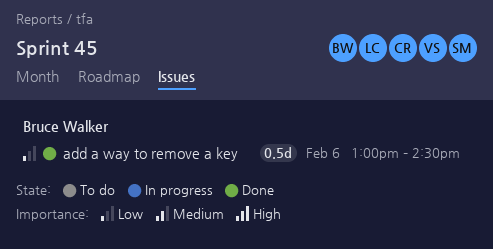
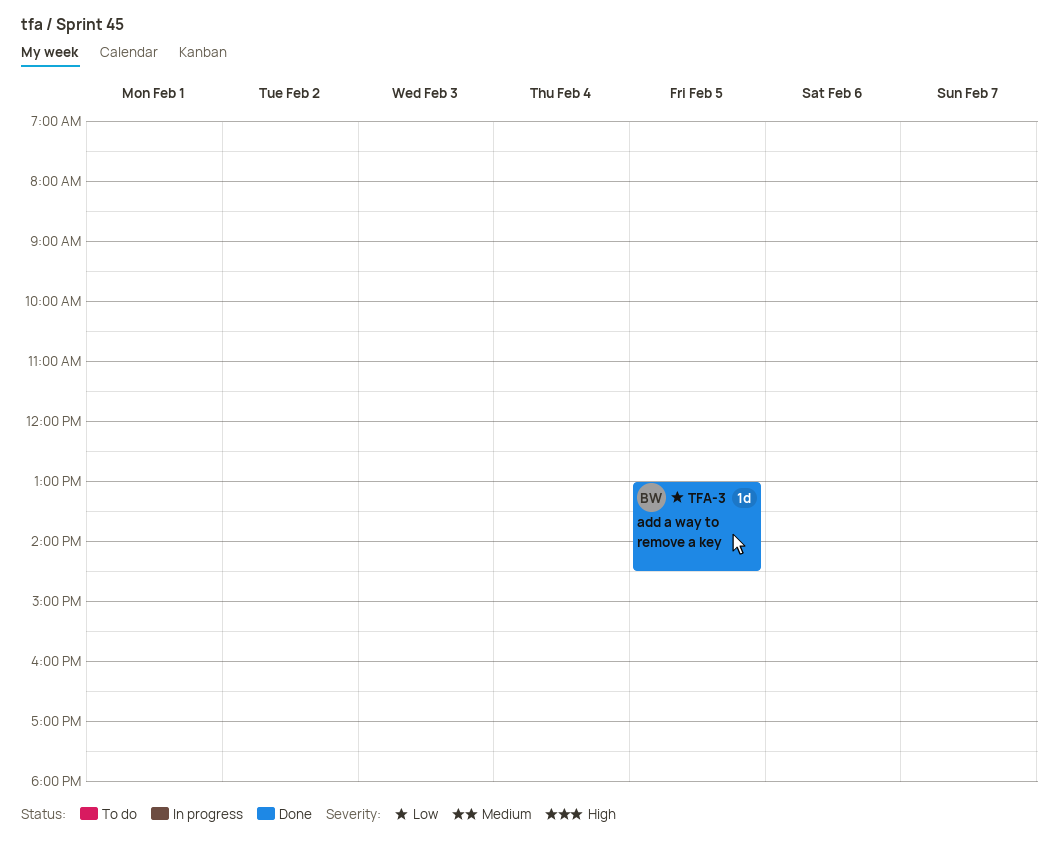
add a way to remove a key, estimate: 0.5d -> 1d
add a way to remove a key, day: Feb 6 -> Feb 5

